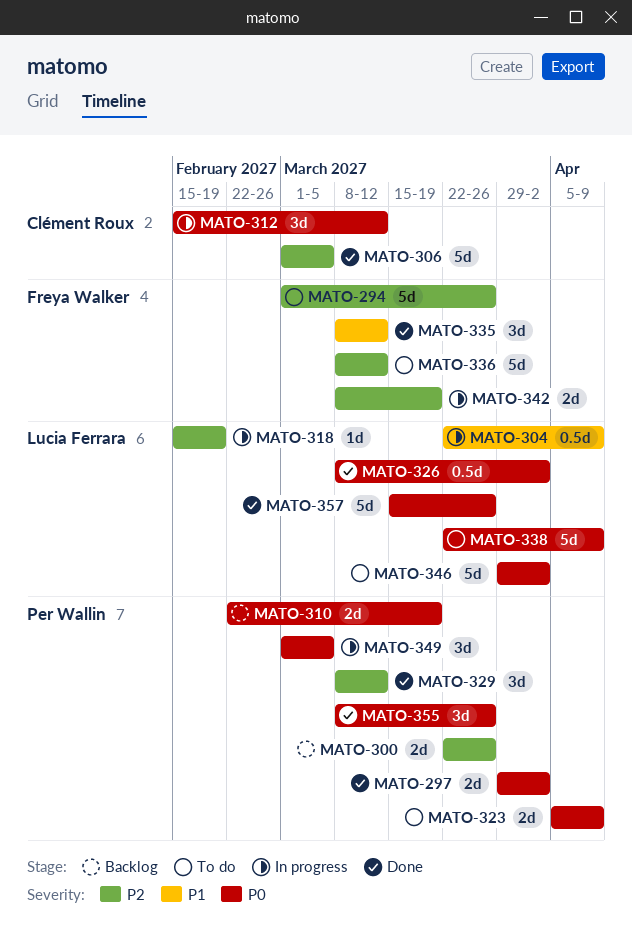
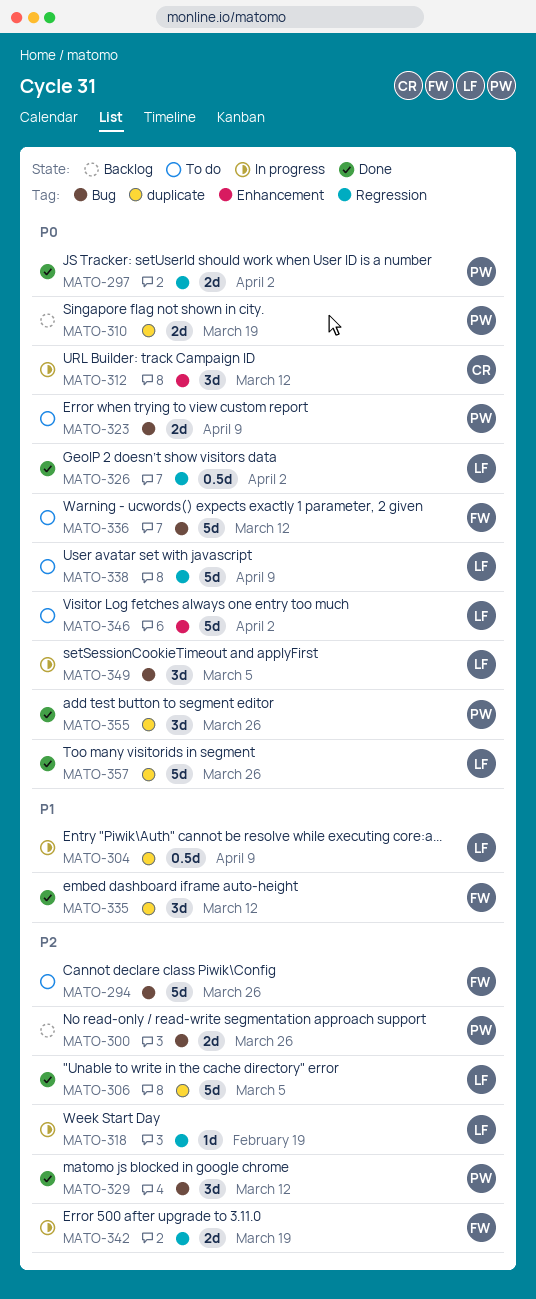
MATO-306, owner: Clément Roux -> Lucia Ferrara
MATO-336, priority: P2 -> P0
MATO-349, owner: Per Wallin -> Lucia Ferrara

